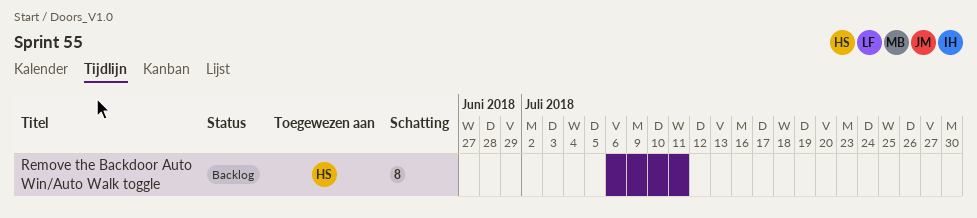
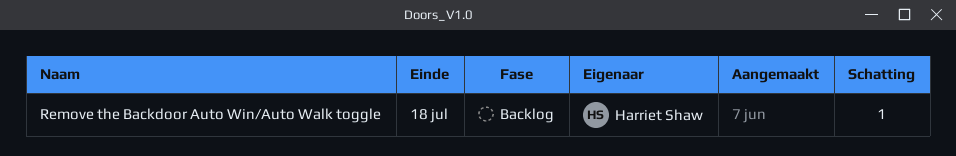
Remove the Backdoor Auto Win/Auto Walk toggle, estimate: 8 -> 1
Remove the Backdoor Auto Win/Auto Walk toggle, due: Jul 11 -> Jul 18

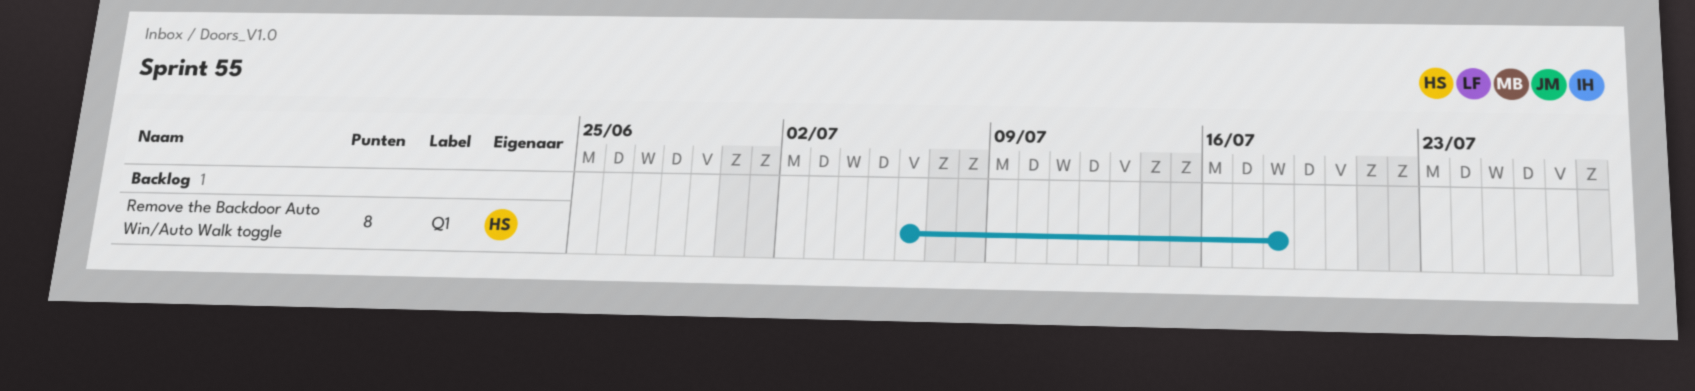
Remove the Backdoor Auto Win/Auto Walk toggle, estimate: 1 -> 8

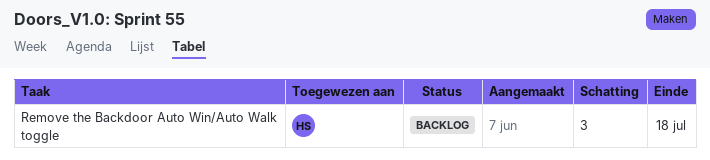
Remove the Backdoor Auto Win/Auto Walk toggle, estimate: 8 -> 3

